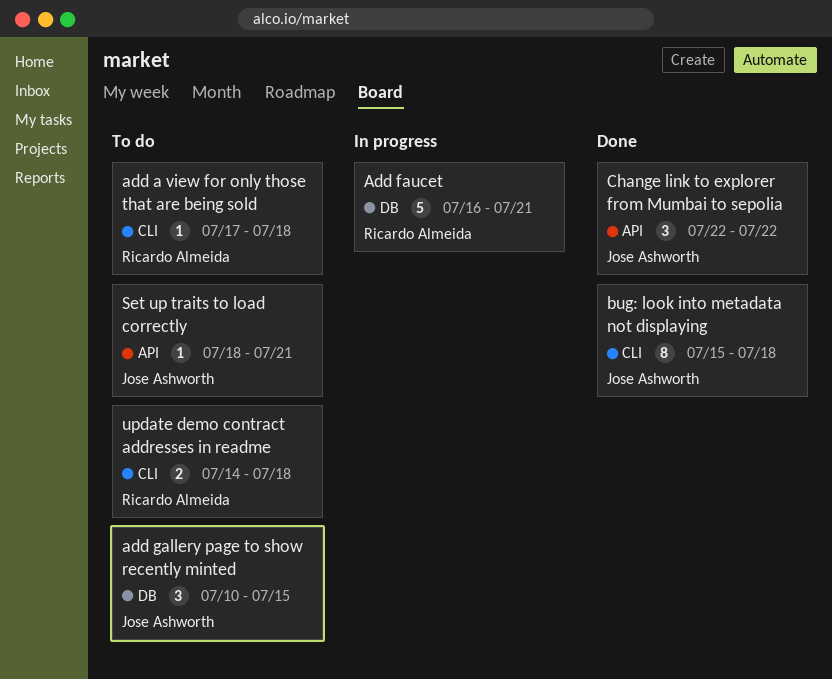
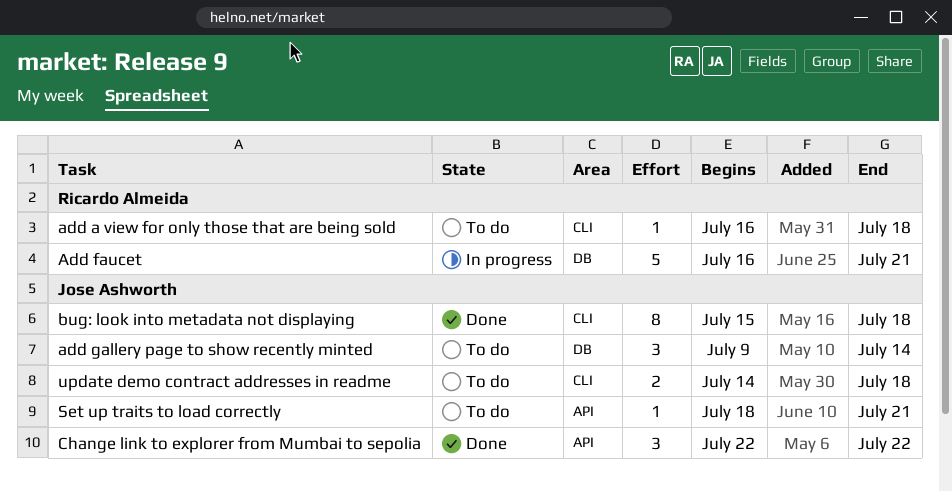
add a view for only those that are being sold, start: Jul 17 -> Jul 16
add gallery page to show recently minted, start: Jul 10 -> Jul 9
add gallery page to show recently minted, due: Jul 15 -> Jul 14
update demo contract addresses in readme, owner: Ricardo Almeida -> Jose Ashworth

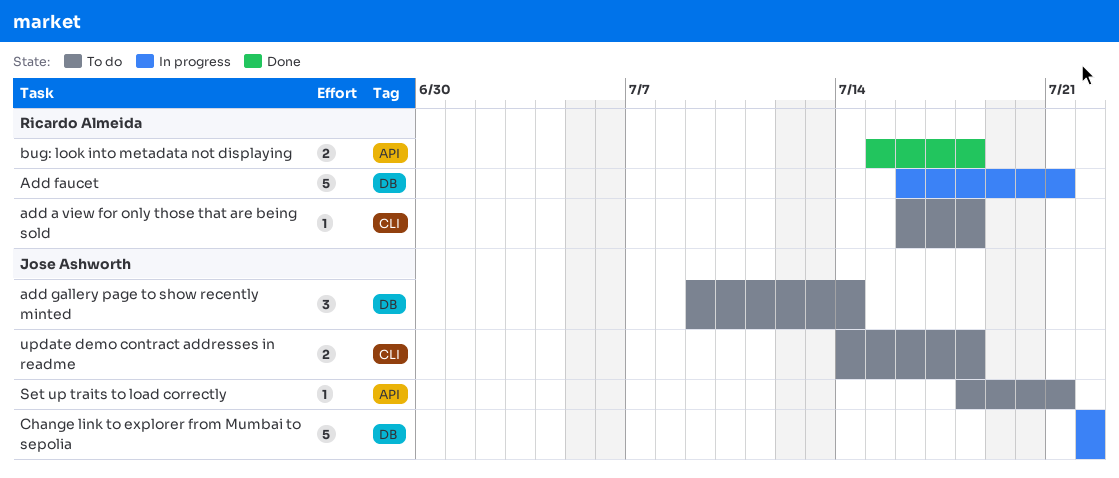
bug: look into metadata not displaying, owner: Jose Ashworth -> Ricardo Almeida
bug: look into metadata not displaying, label: CLI -> API
bug: look into metadata not displaying, estimate: 8 -> 2
Change link to explorer from Mumbai to sepolia, status: Done -> In progress
Change link to explorer from Mumbai to sepolia, label: API -> DB
Change link to explorer from Mumbai to sepolia, estimate: 3 -> 5

